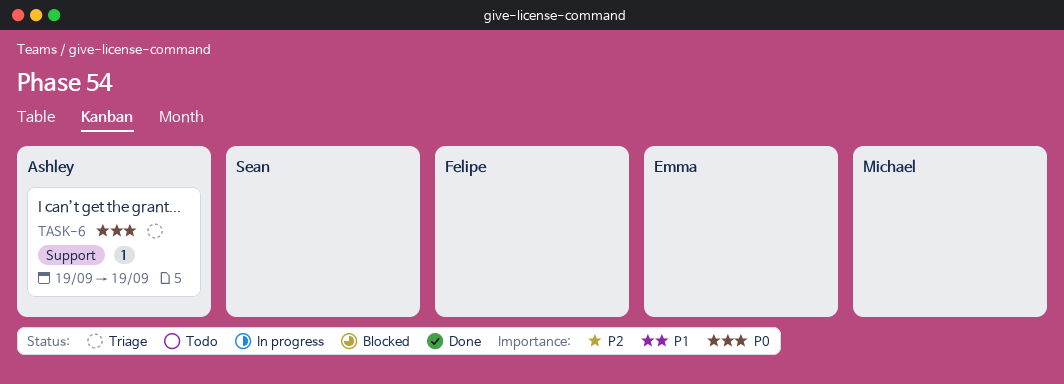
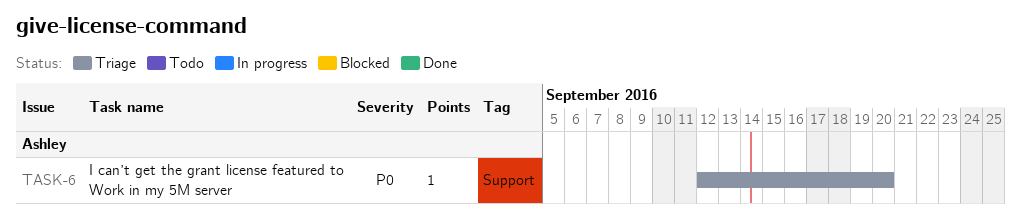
TASK-6, start: Sep 19 -> Sep 12
TASK-6, due: Sep 19 -> Sep 20

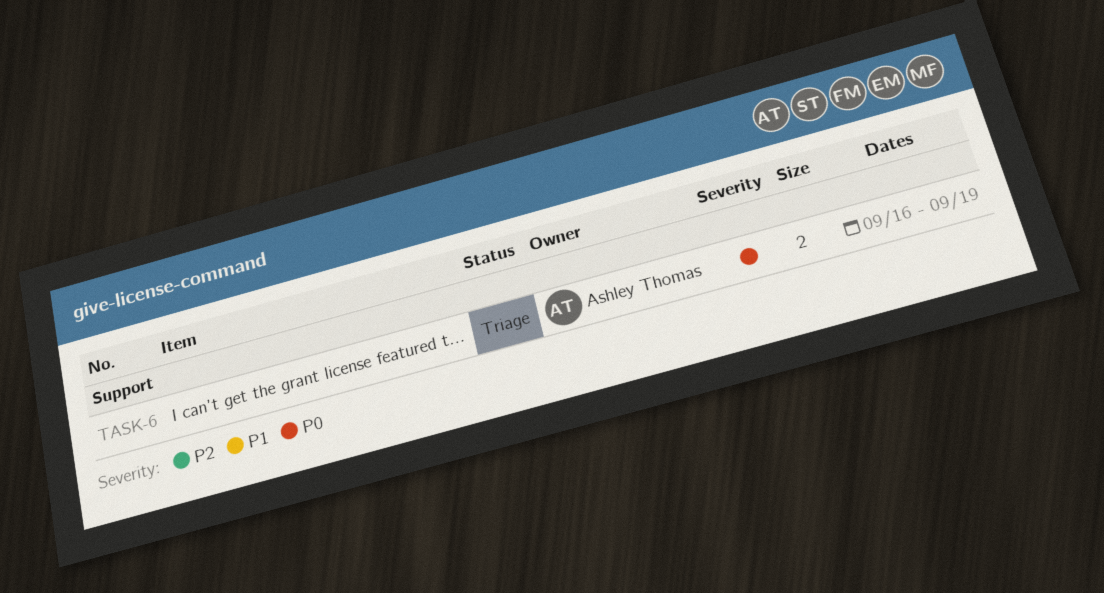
TASK-6, estimate: 1 -> 2
TASK-6, start: Sep 12 -> Sep 16
TASK-6, due: Sep 20 -> Sep 19

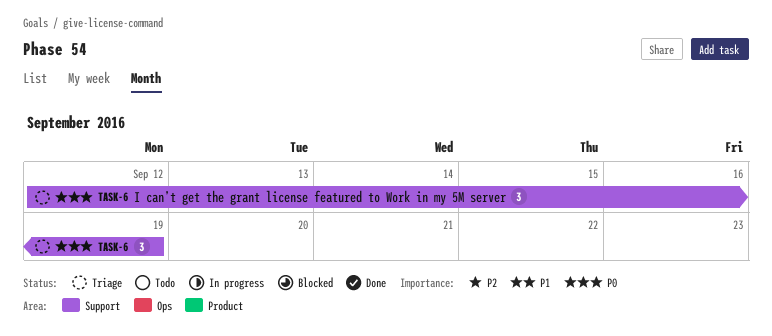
TASK-6, estimate: 2 -> 3
TASK-6, start: Sep 16 -> Sep 12

